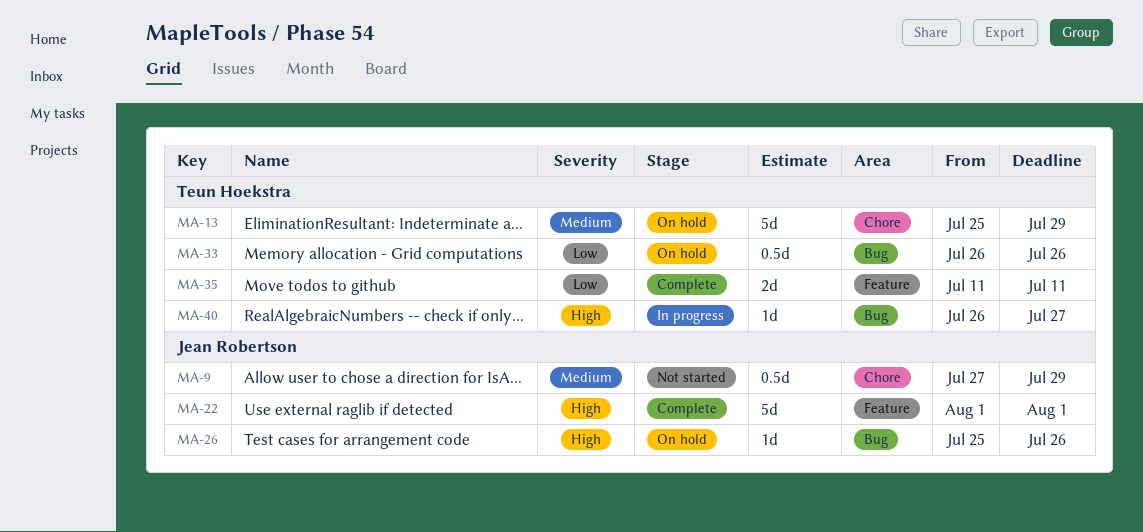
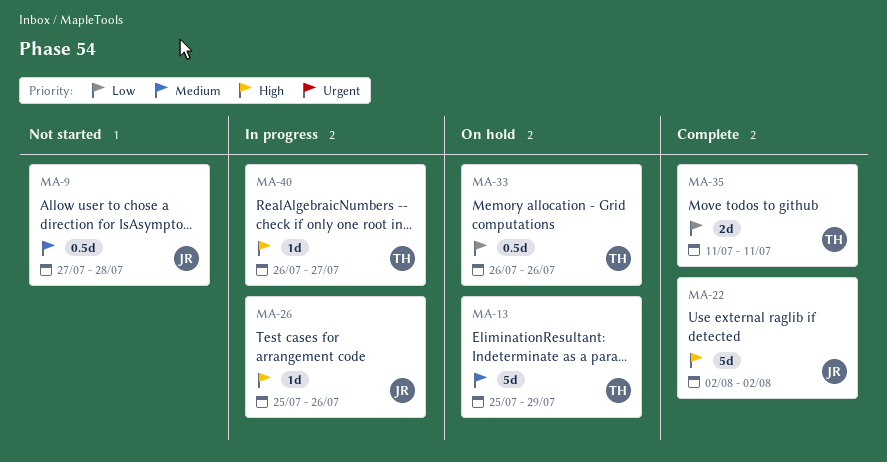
MA-9, due: Jul 29 -> Jul 28
MA-22, start: Aug 1 -> Aug 2
MA-22, due: Aug 1 -> Aug 2
MA-26, status: On hold -> In progress

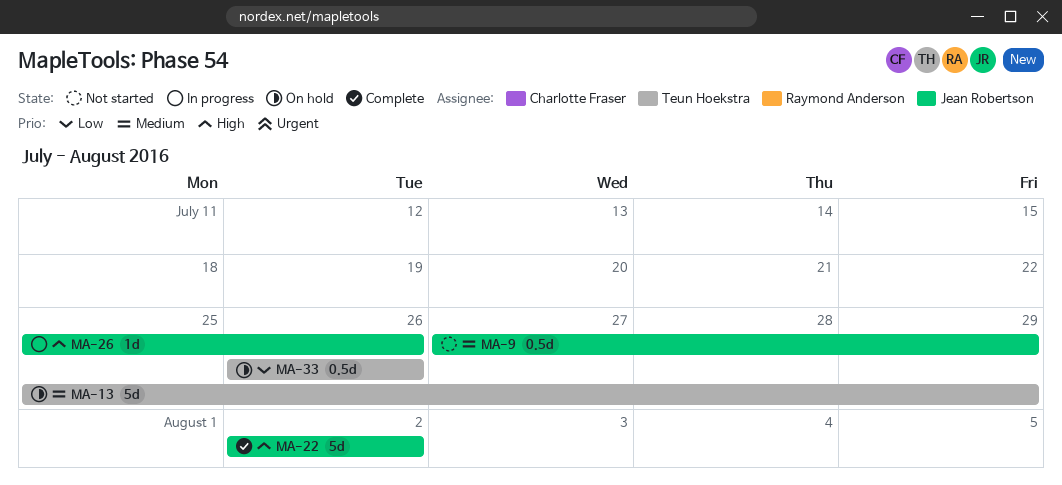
MA-9, due: Jul 28 -> Jul 29
MA-35: present -> none
MA-40: present -> none

